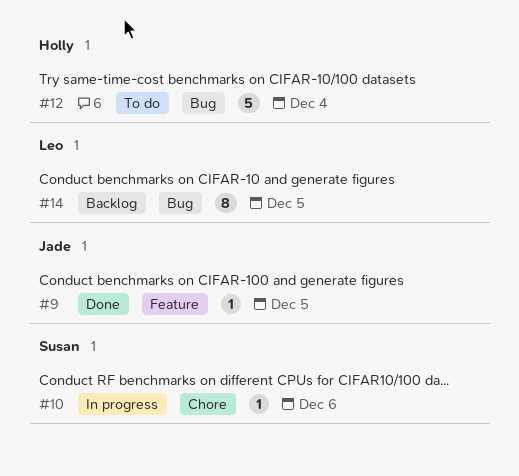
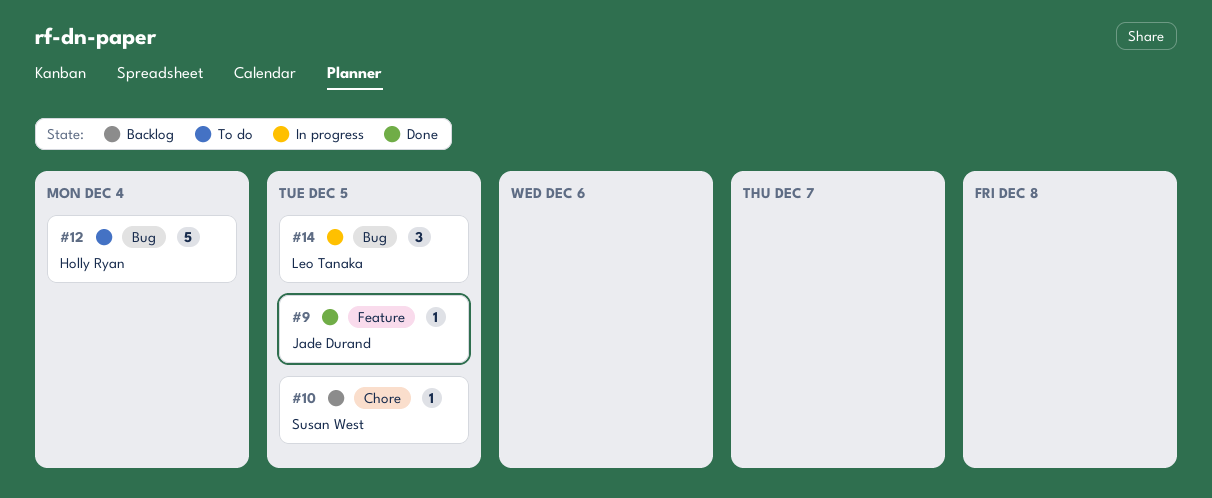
#10, status: In progress -> Backlog
#10, due: Dec 6 -> Dec 5
#14, status: Backlog -> In progress
#14, estimate: 8 -> 3

